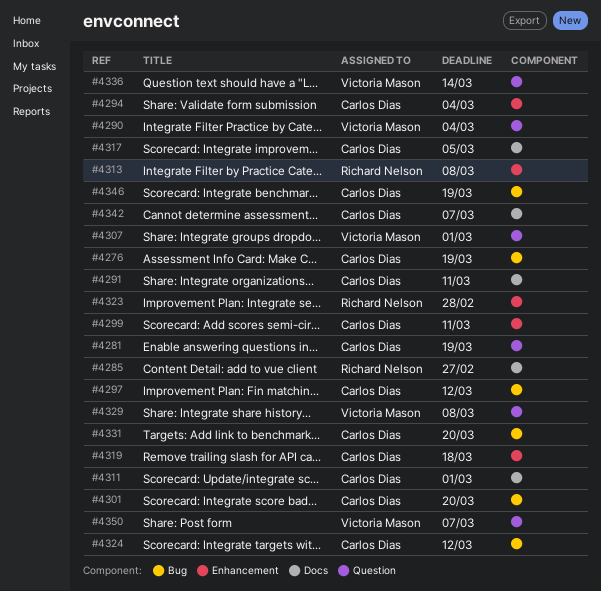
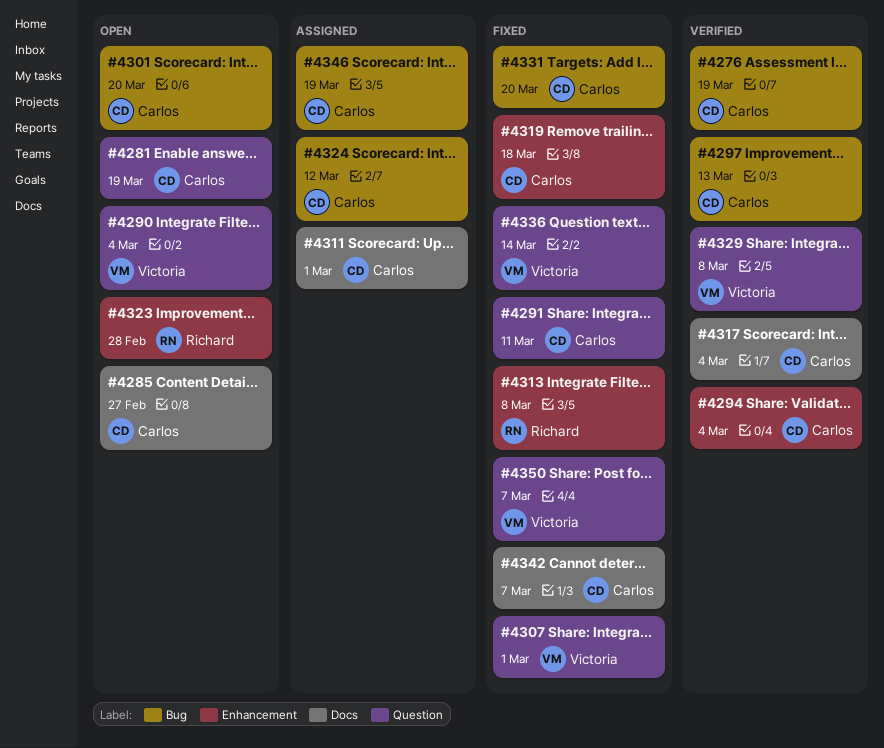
#4285, owner: Richard Nelson -> Carlos Dias
#4291, label: Docs -> Question
#4297, due: Mar 12 -> Mar 13
#4299: present -> none
#4317, due: Mar 5 -> Mar 4

